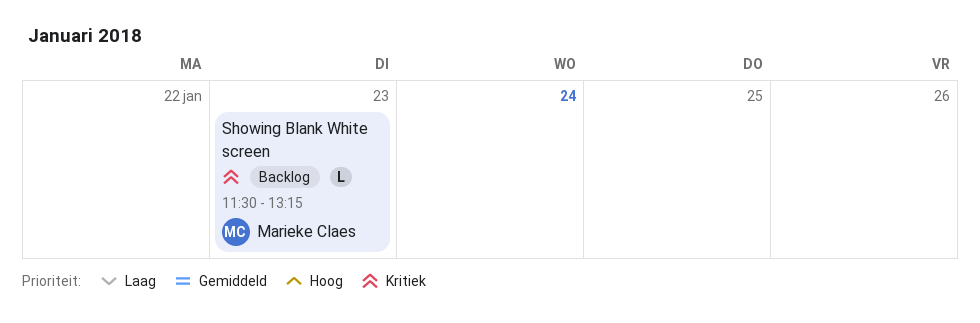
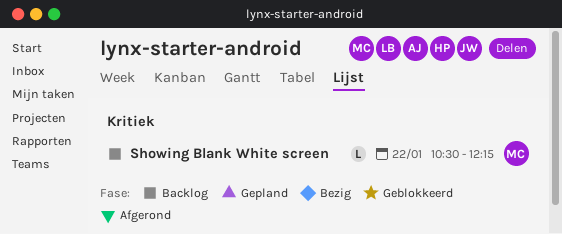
Showing Blank White screen, day: Jan 23 -> Jan 22
Showing Blank White screen, begins: 11:30 -> 10:30
Showing Blank White screen, ends: 13:15 -> 12:15

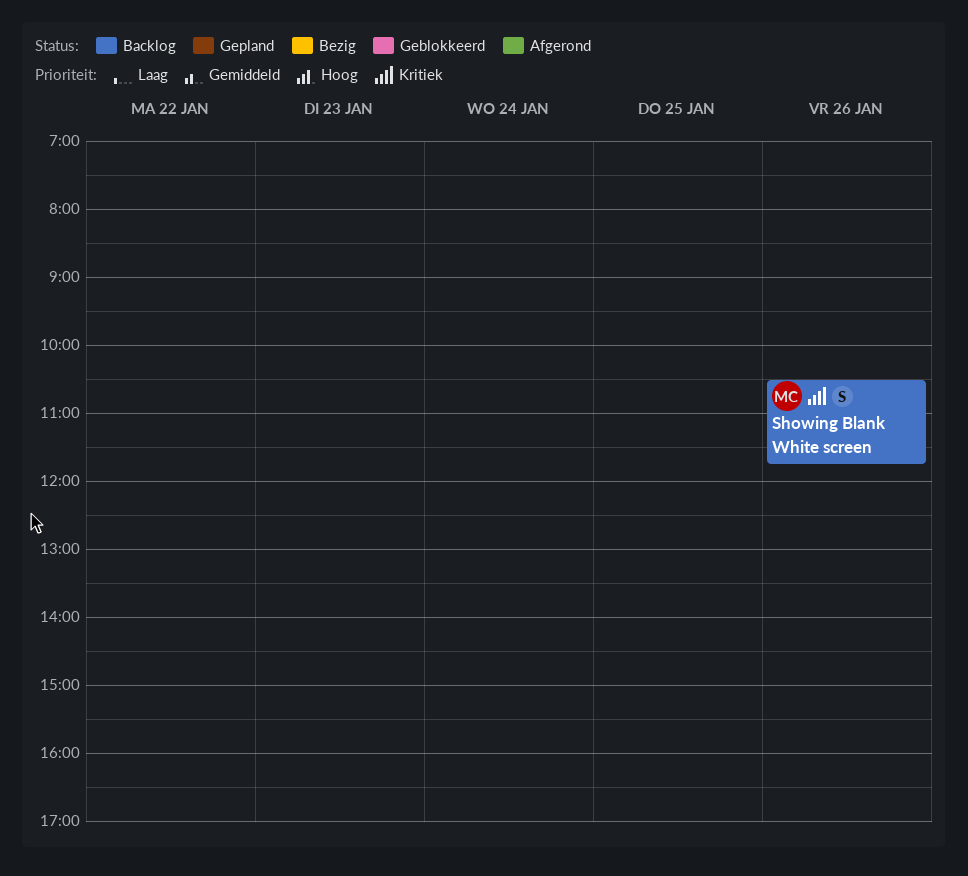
Showing Blank White screen, estimate: L -> S
Showing Blank White screen, day: Jan 22 -> Jan 26
Showing Blank White screen, ends: 12:15 -> 11:45

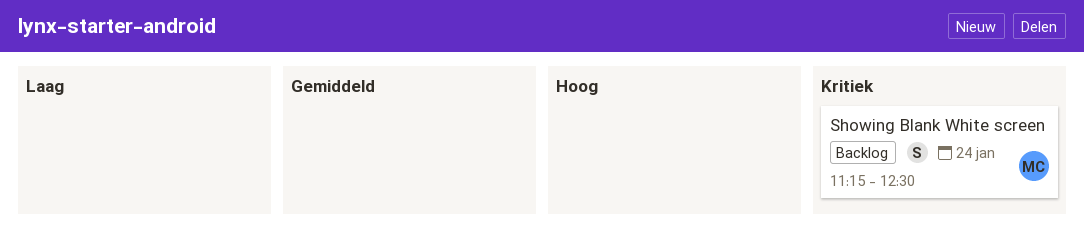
Showing Blank White screen, day: Jan 26 -> Jan 24
Showing Blank White screen, begins: 10:30 -> 11:15
Showing Blank White screen, ends: 11:45 -> 12:30

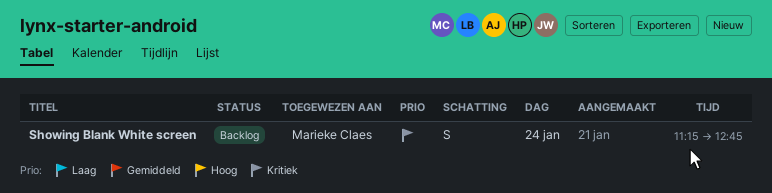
Showing Blank White screen, ends: 12:30 -> 12:45

